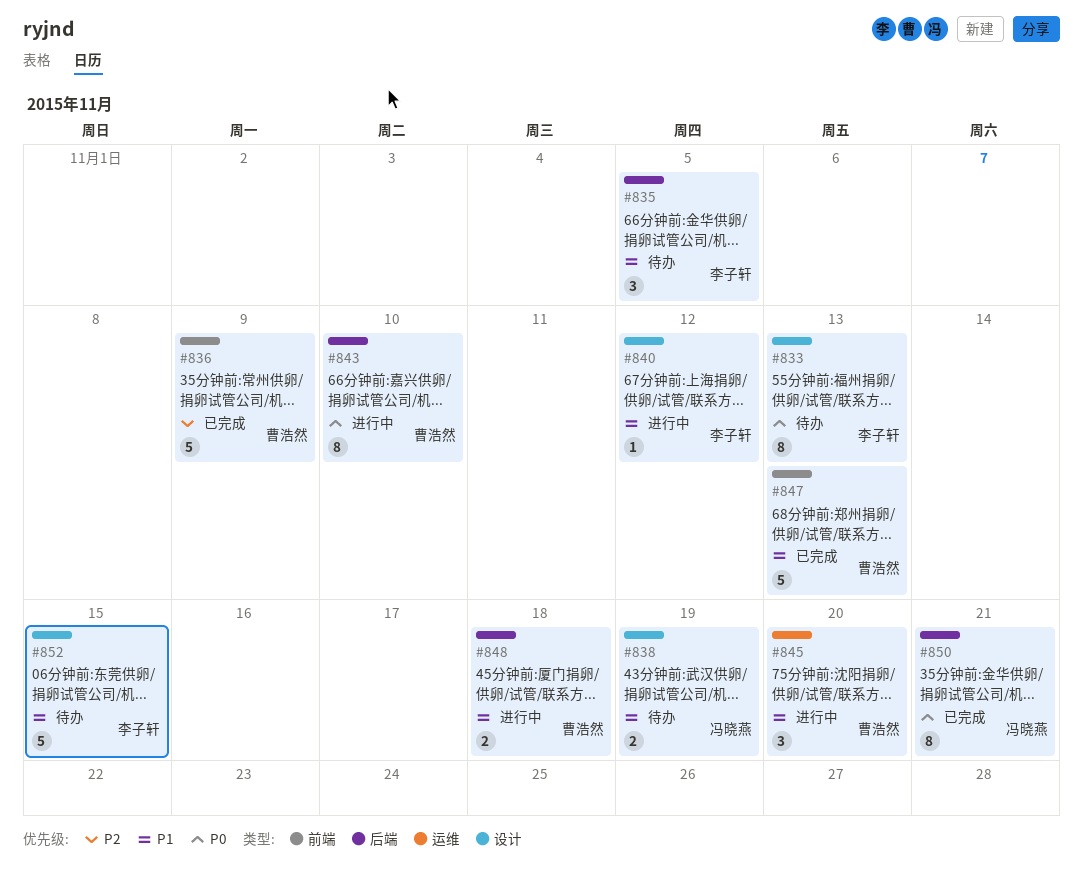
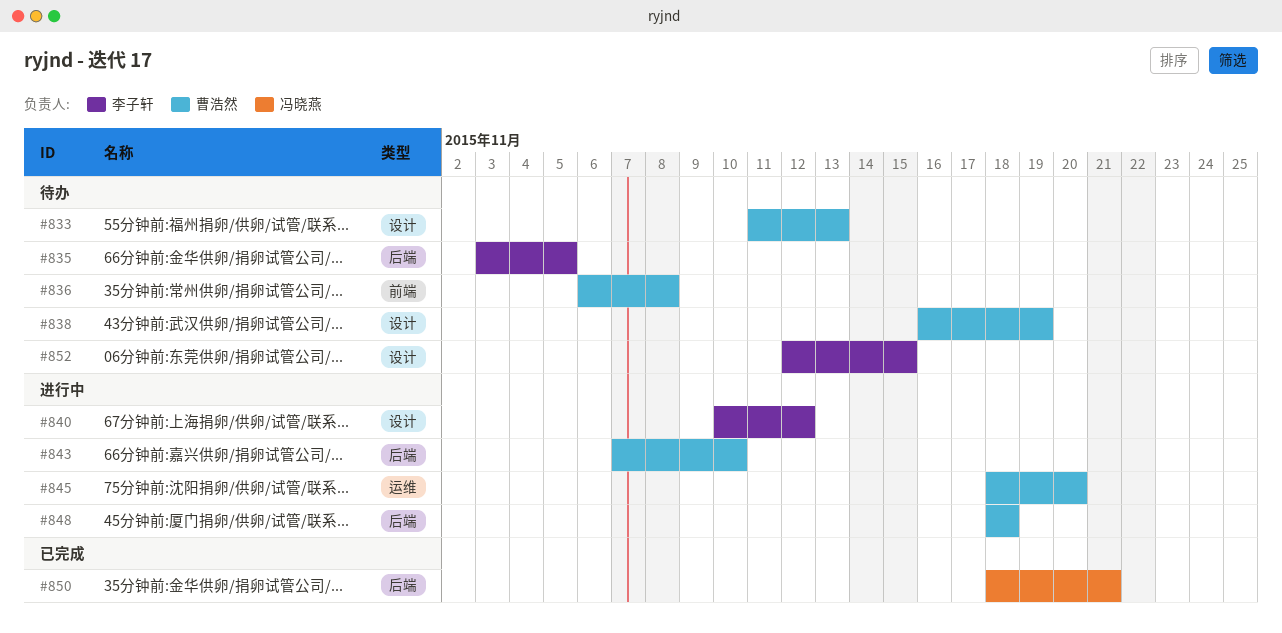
#833, owner: 李子轩 -> 曹浩然
#836, status: 已完成 -> 待办
#836, due: Nov 9 -> Nov 8
#838, owner: 冯晓燕 -> 曹浩然
#847: present -> none

